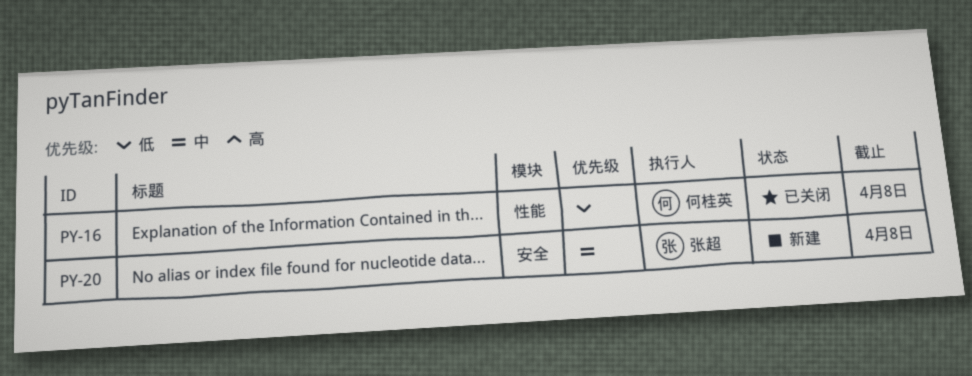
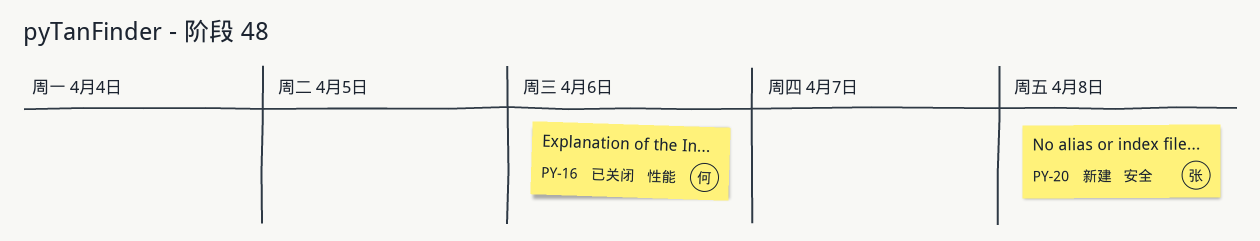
PY-16, due: Apr 8 -> Apr 6

